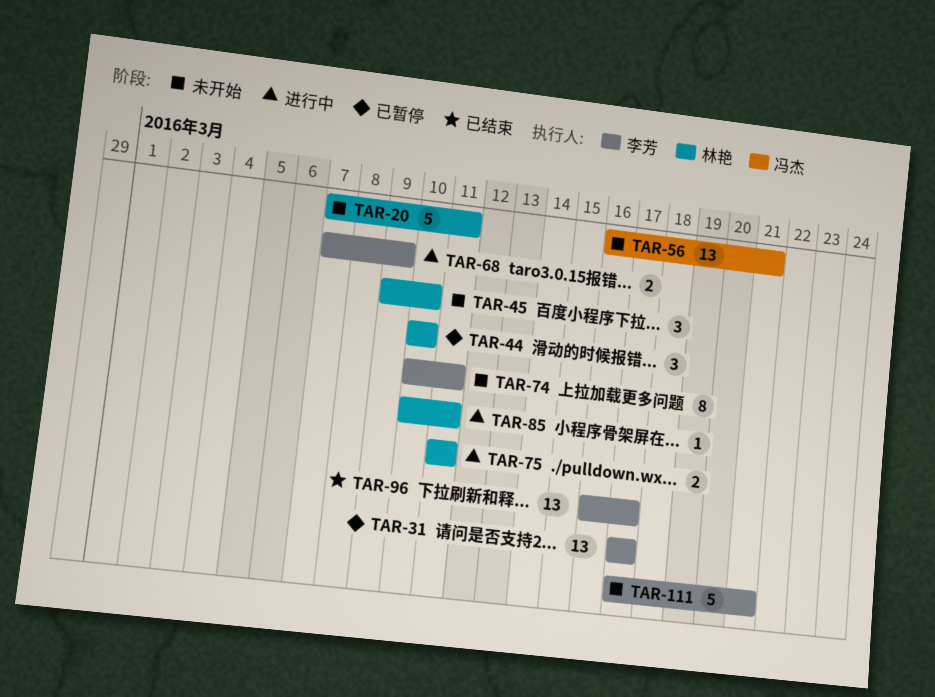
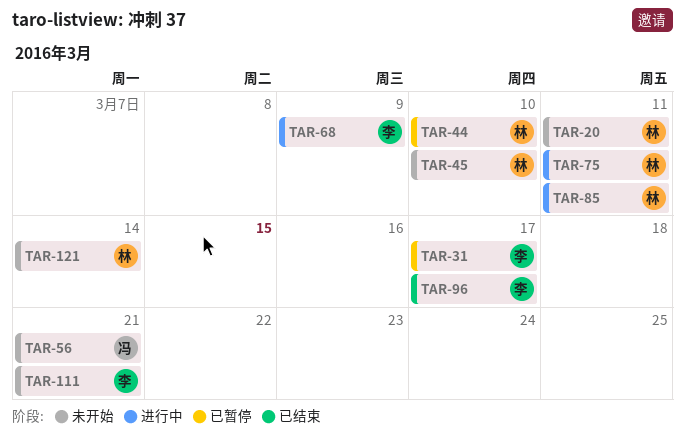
TAR-74: present -> none
TAR-121: none -> present

